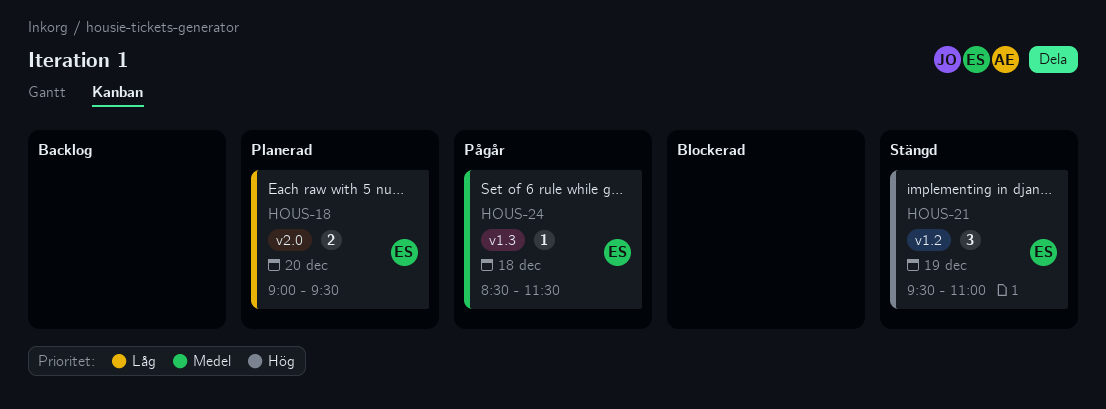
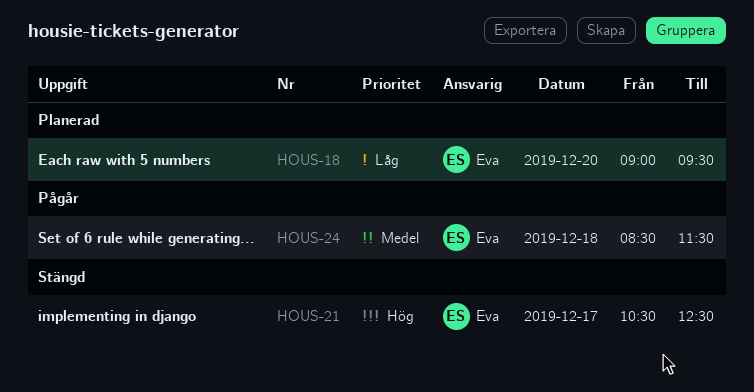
HOUS-21, day: Dec 19 -> Dec 17
HOUS-21, begins: 09:30 -> 10:30
HOUS-21, ends: 11:00 -> 12:30

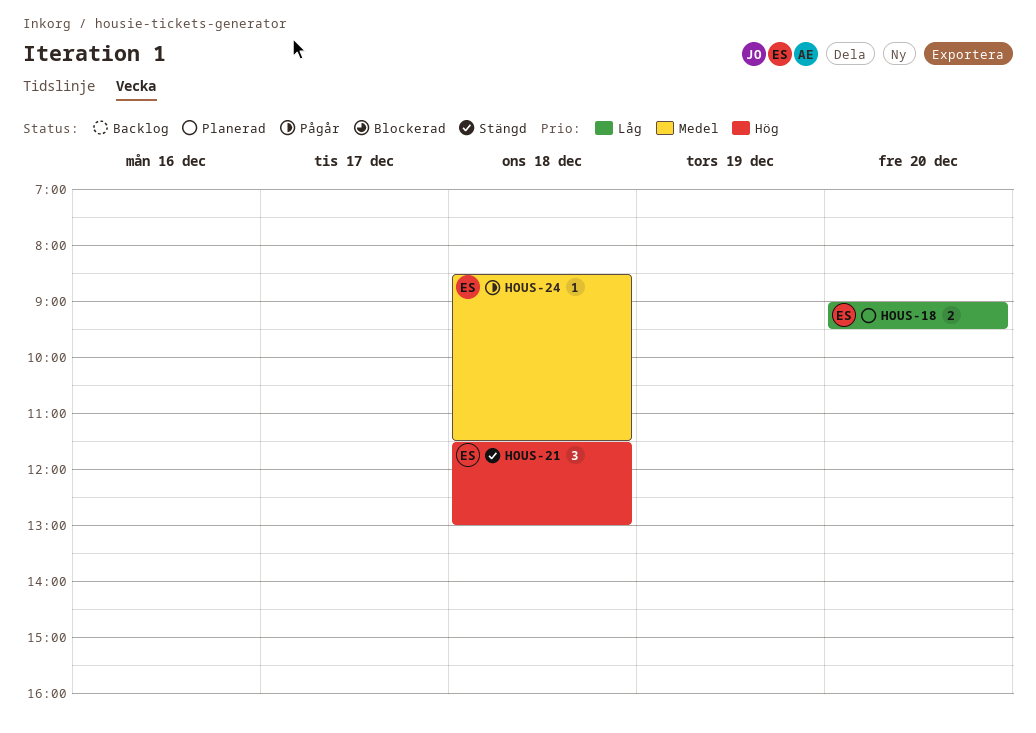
HOUS-21, day: Dec 17 -> Dec 18
HOUS-21, begins: 10:30 -> 11:30
HOUS-21, ends: 12:30 -> 13:00

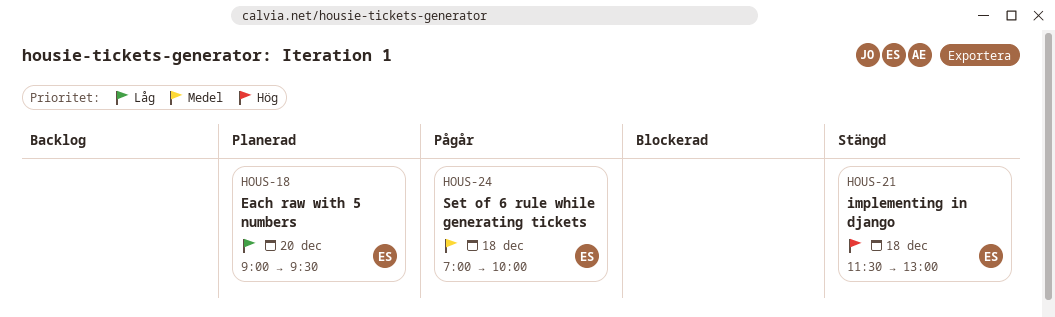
HOUS-24, begins: 08:30 -> 07:00
HOUS-24, ends: 11:30 -> 10:00

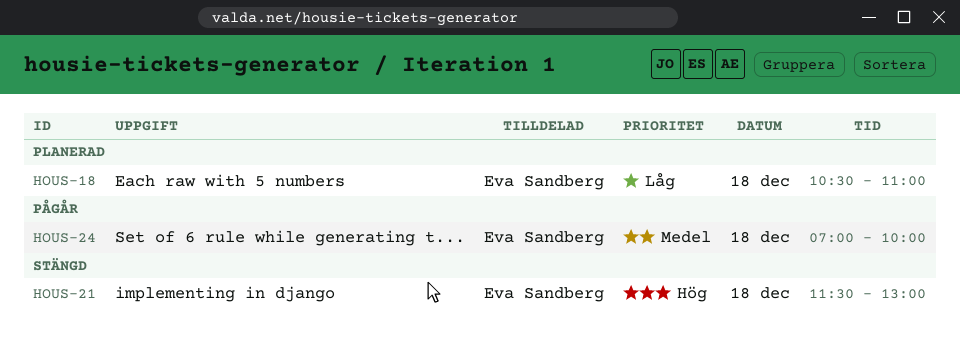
HOUS-18, day: Dec 20 -> Dec 18
HOUS-18, begins: 09:00 -> 10:30
HOUS-18, ends: 09:30 -> 11:00

